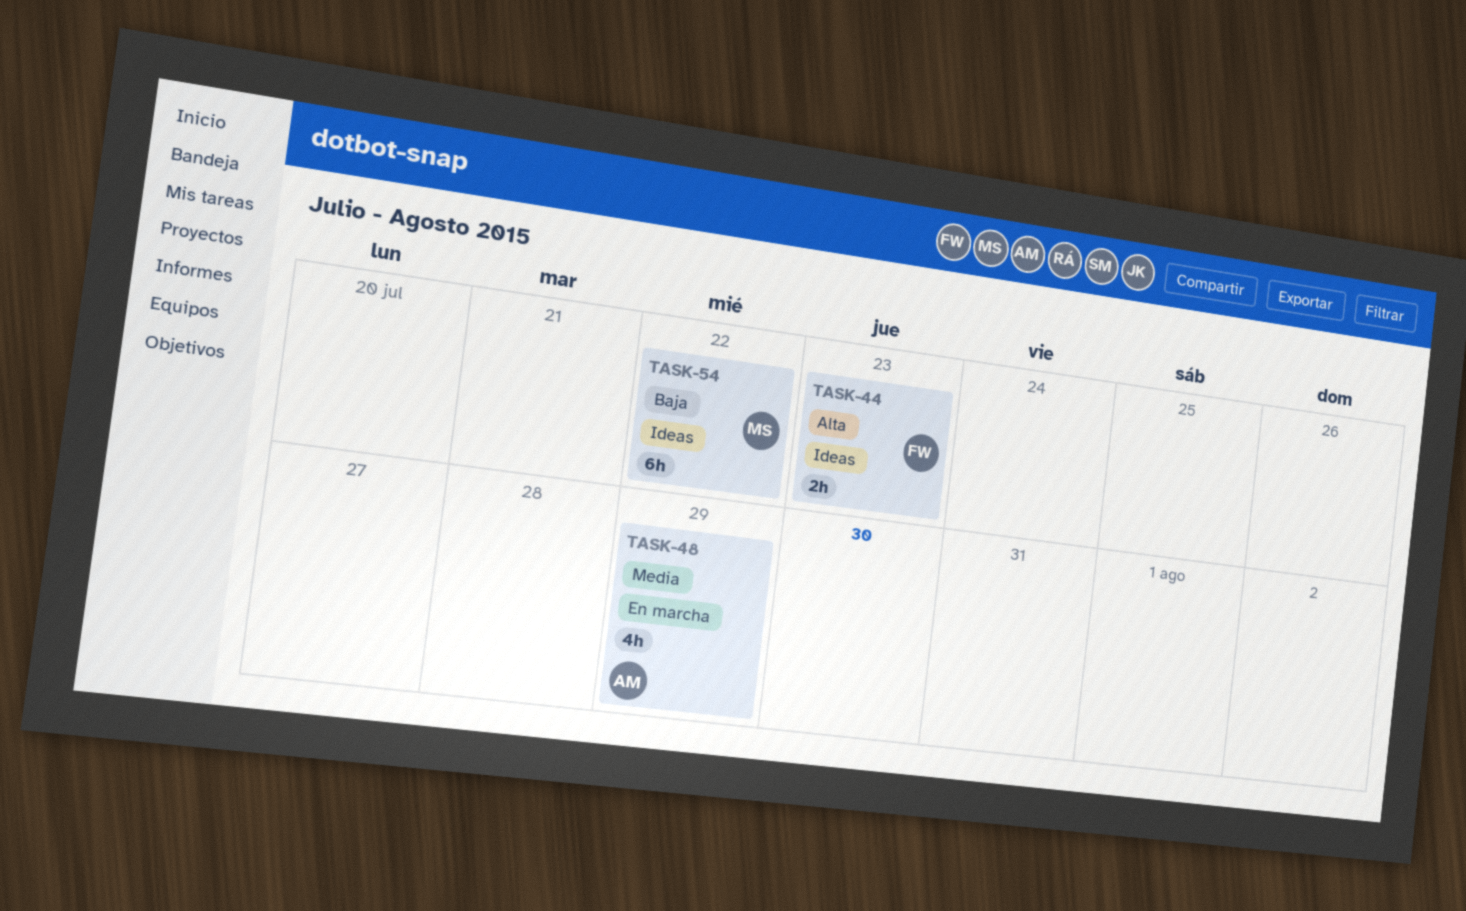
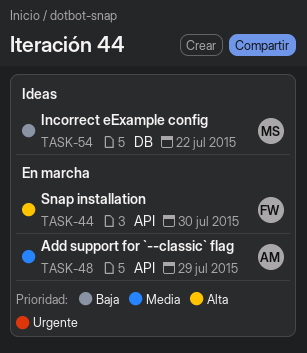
TASK-44, status: Ideas -> En marcha
TASK-44, due: Jul 23 -> Jul 30

